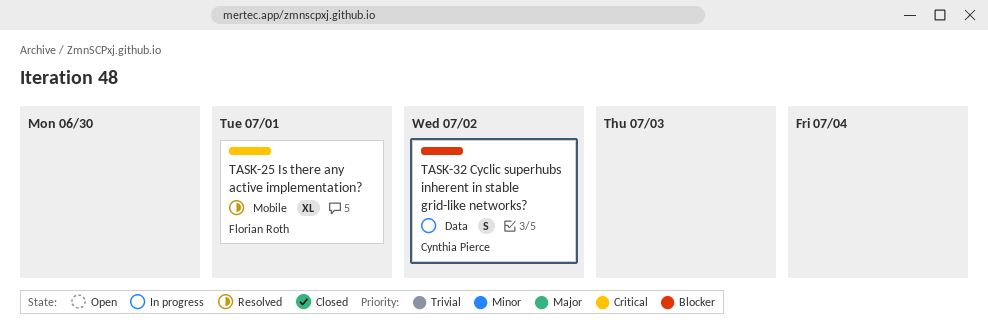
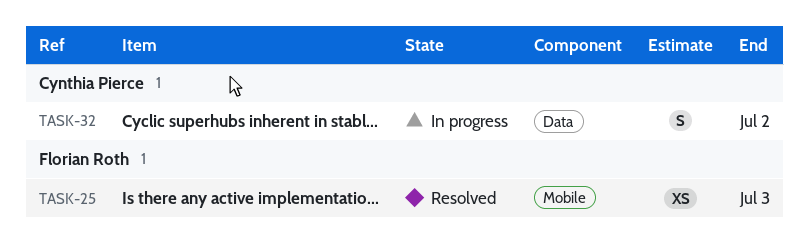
TASK-25, estimate: XL -> XS
TASK-25, due: Jul 1 -> Jul 3

